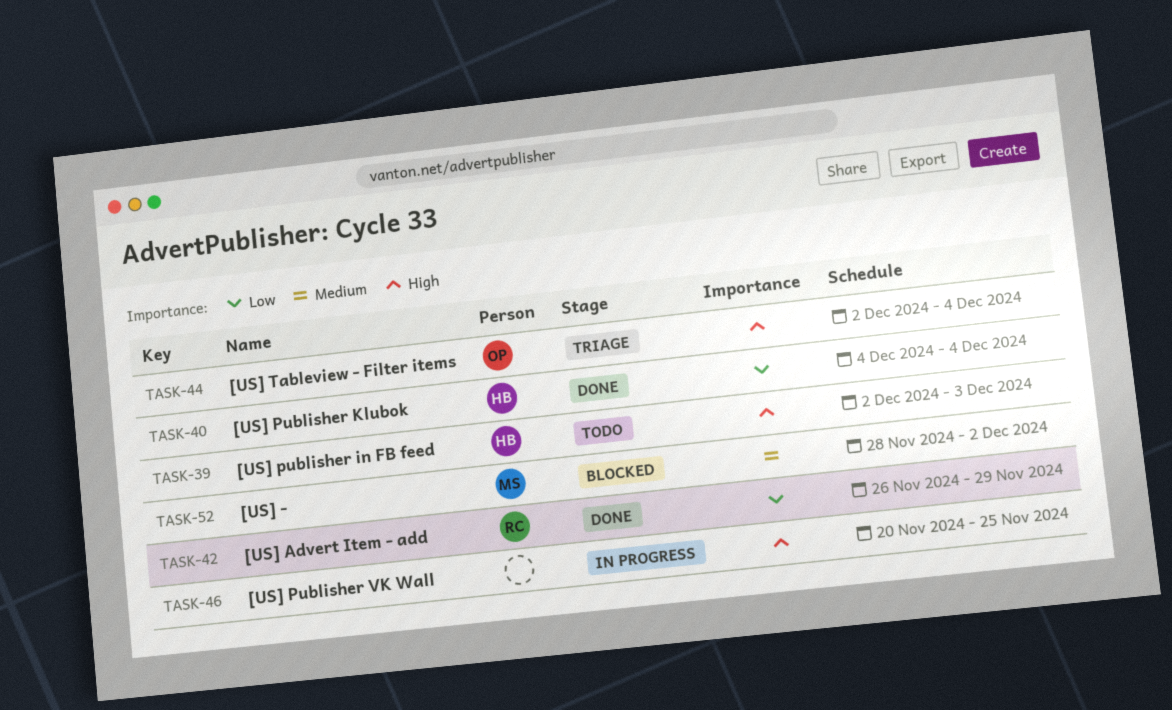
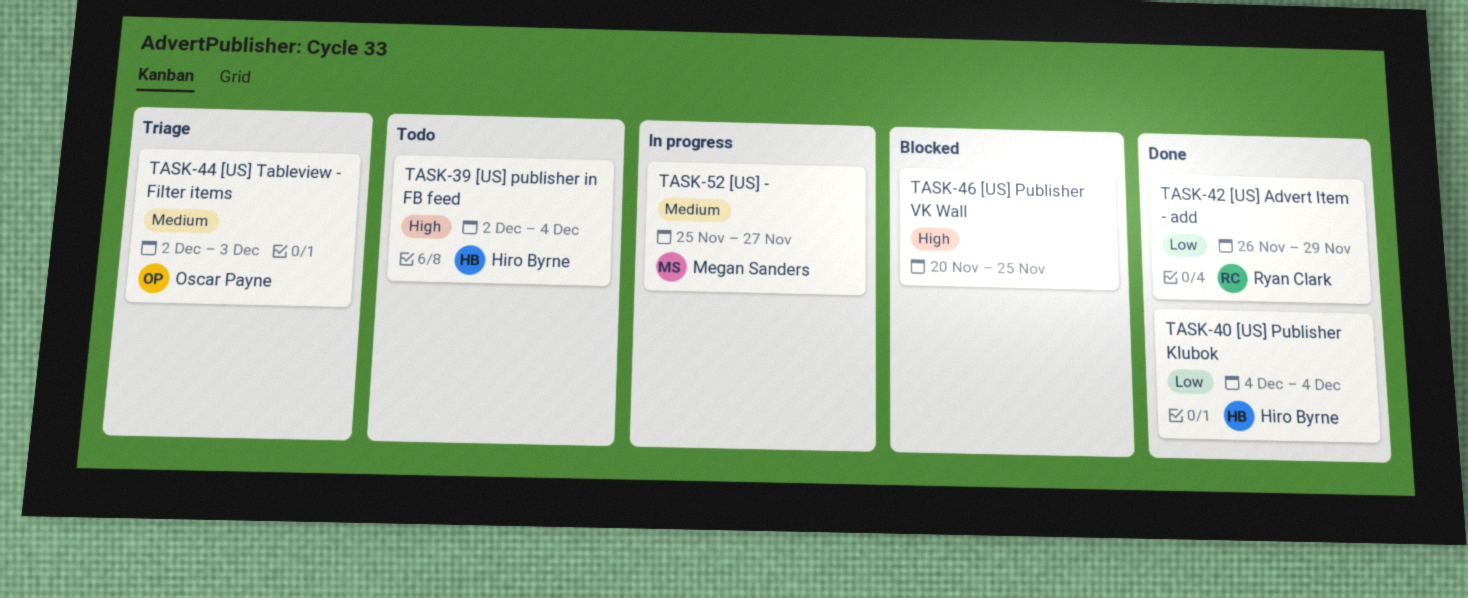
TASK-39, due: Dec 3 -> Dec 4
TASK-44, priority: High -> Medium
TASK-44, due: Dec 4 -> Dec 3
TASK-46, status: In progress -> Blocked
TASK-52, status: Blocked -> In progress
TASK-52, start: Nov 28 -> Nov 25
TASK-52, due: Dec 2 -> Nov 27

